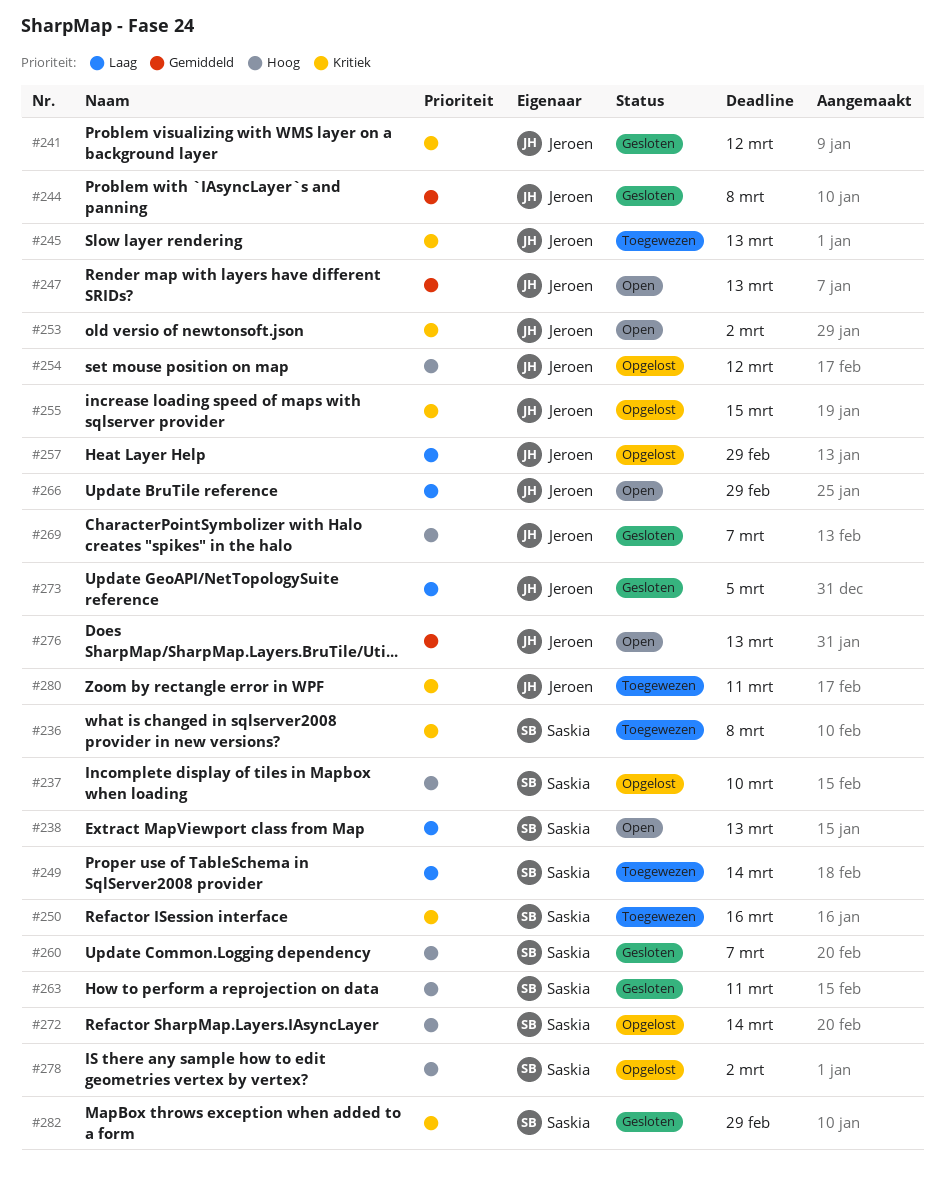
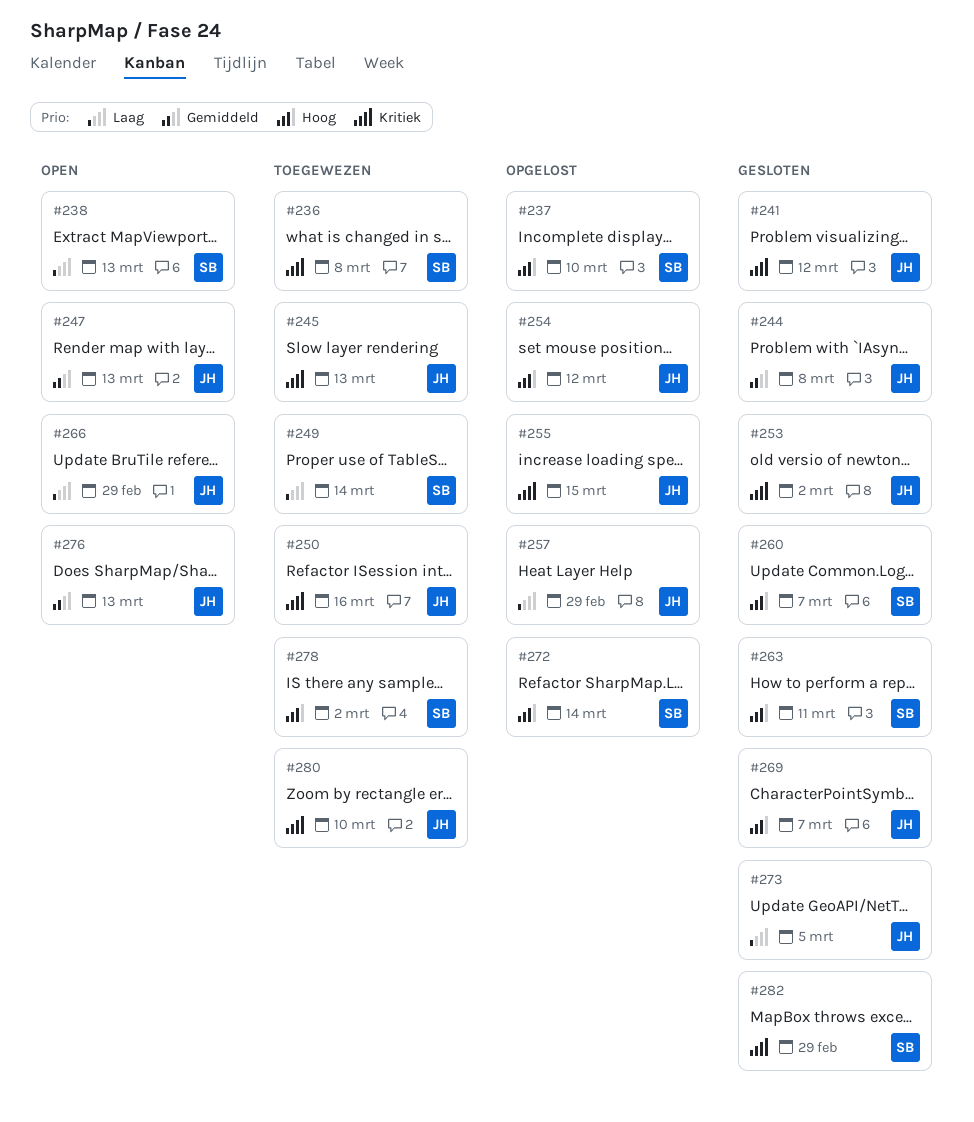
#250, owner: Saskia -> Jeroen
#253, status: Open -> Gesloten
#278, status: Opgelost -> Toegewezen
#280, due: Mar 11 -> Mar 10

